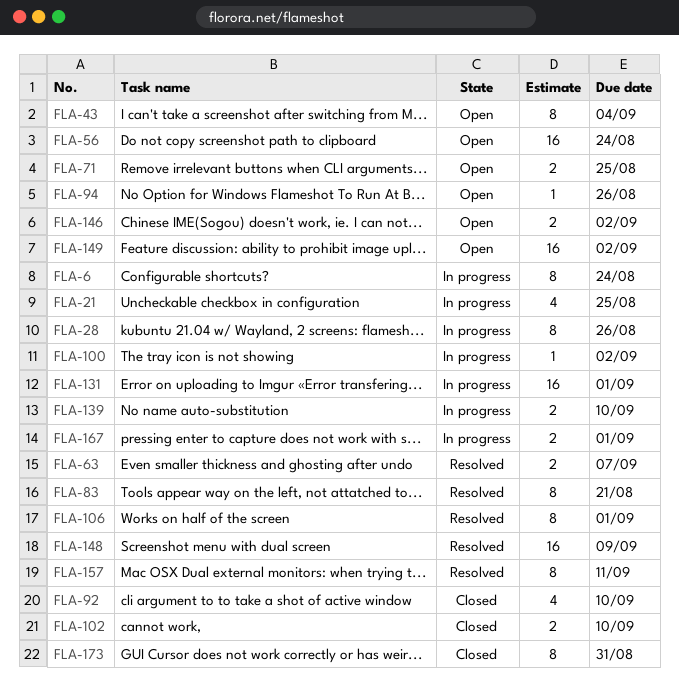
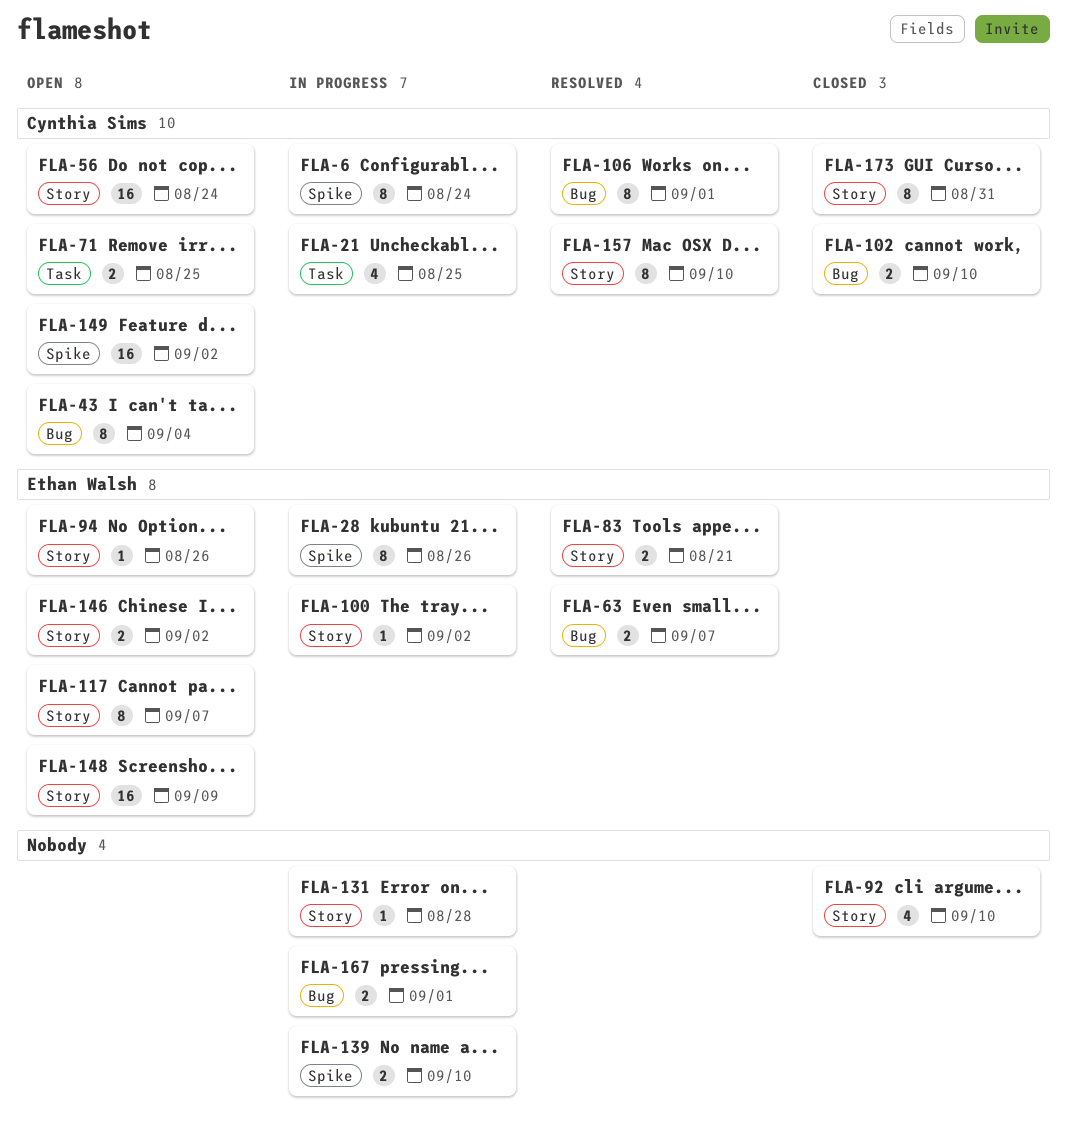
FLA-83, estimate: 8 -> 2
FLA-117: none -> present
FLA-131, estimate: 16 -> 1
FLA-131, due: Sep 1 -> Aug 28
FLA-148, status: Resolved -> Open
FLA-157, due: Sep 11 -> Sep 10

